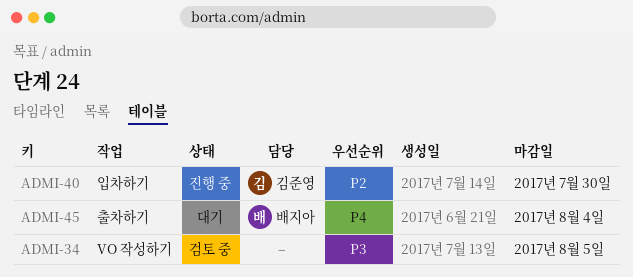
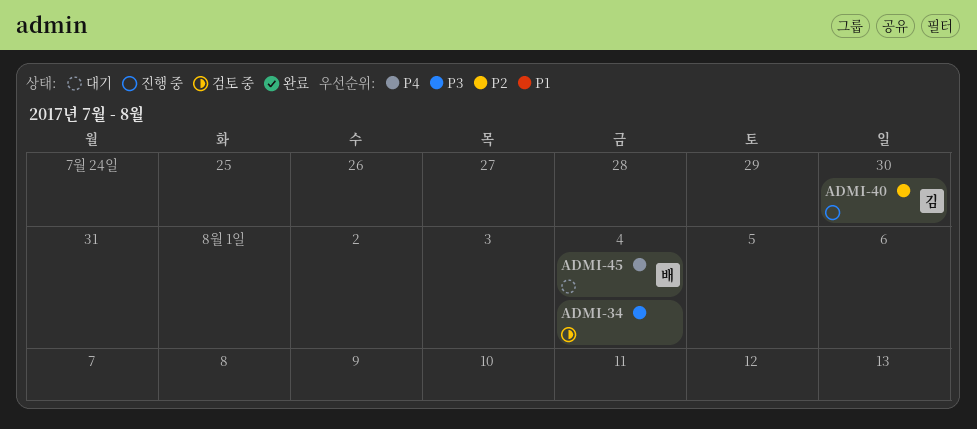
ADMI-34, due: Aug 5 -> Aug 4

